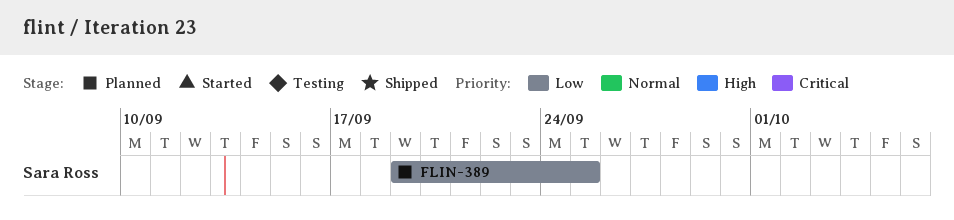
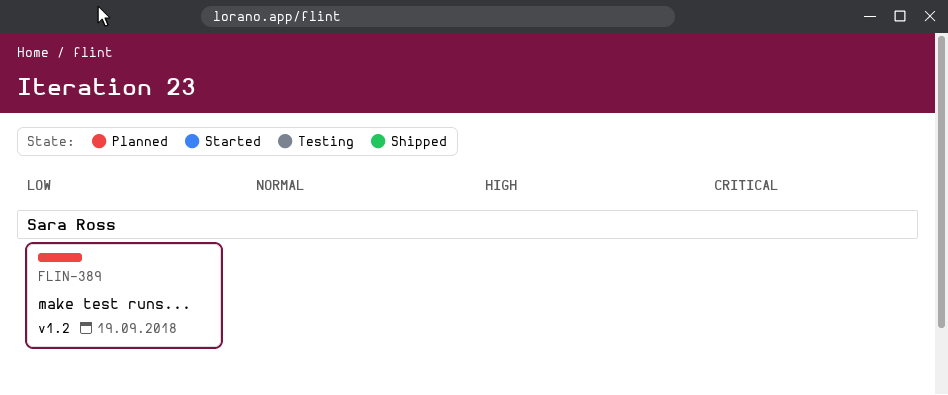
FLIN-389, due: Sep 25 -> Sep 19

